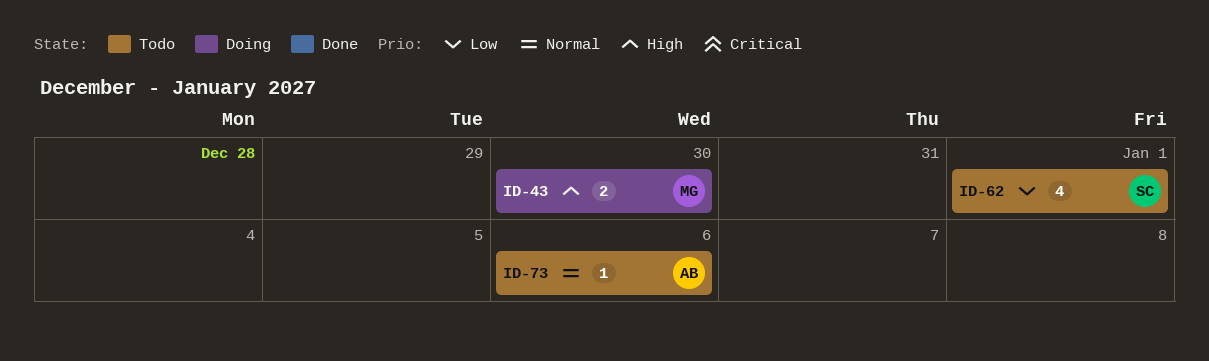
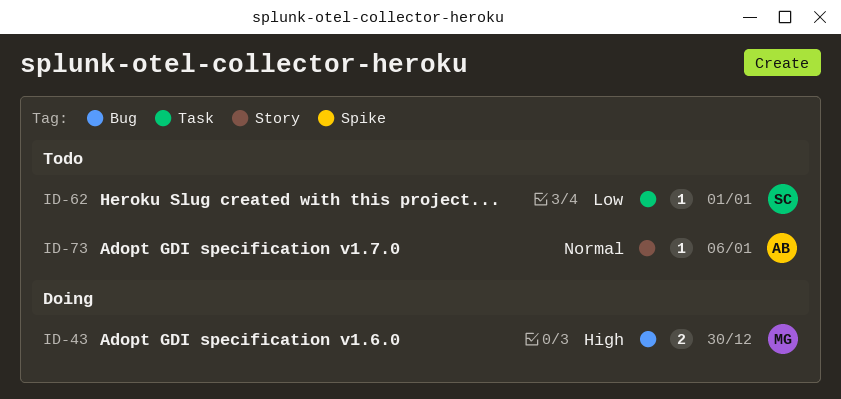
ID-62, estimate: 4 -> 1

